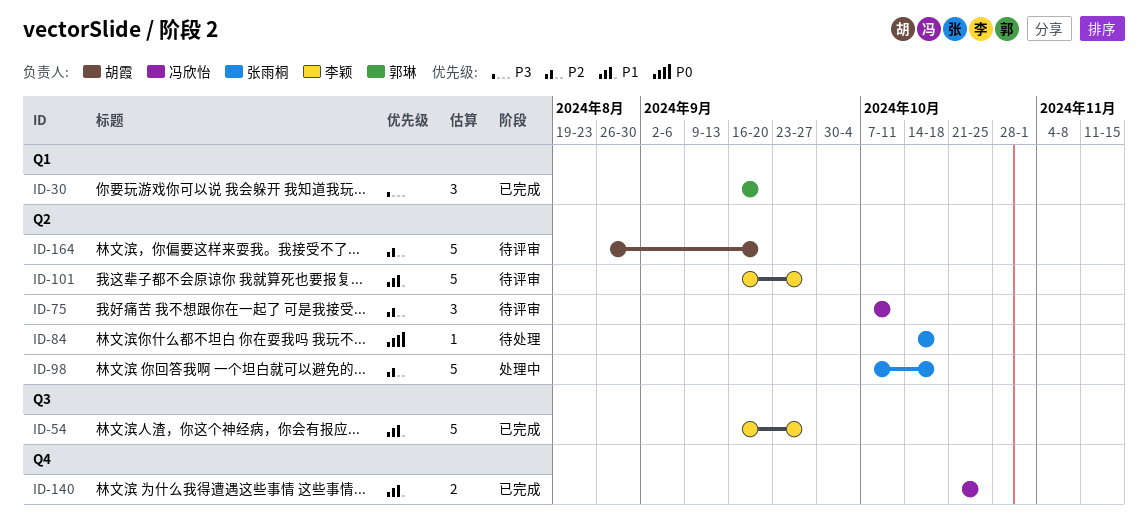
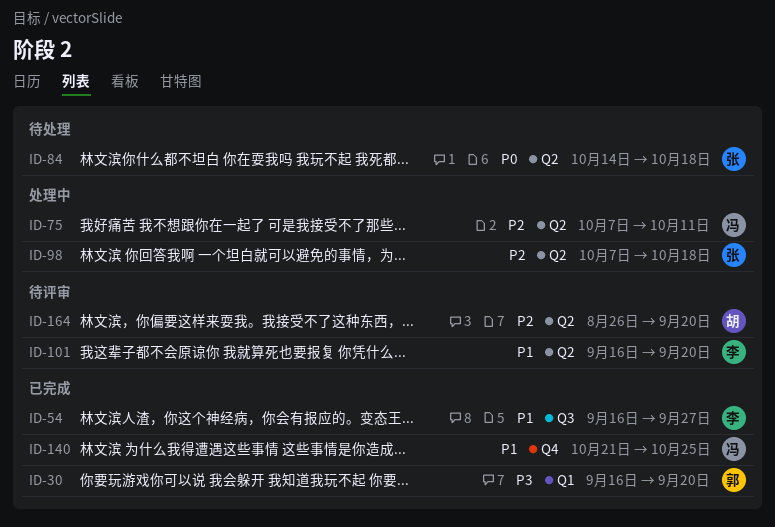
ID-75, status: 待评审 -> 处理中
ID-101, due: Sep 27 -> Sep 20

